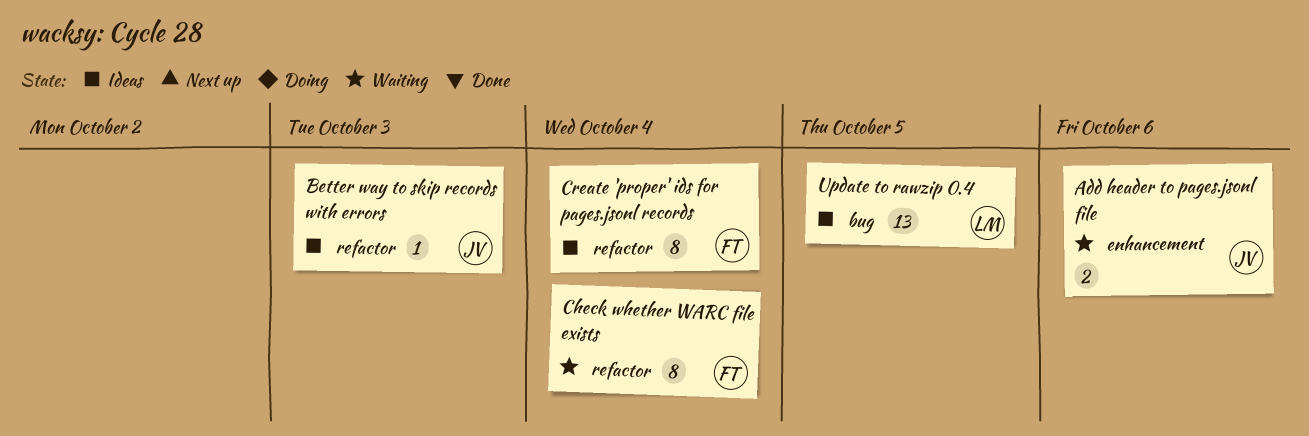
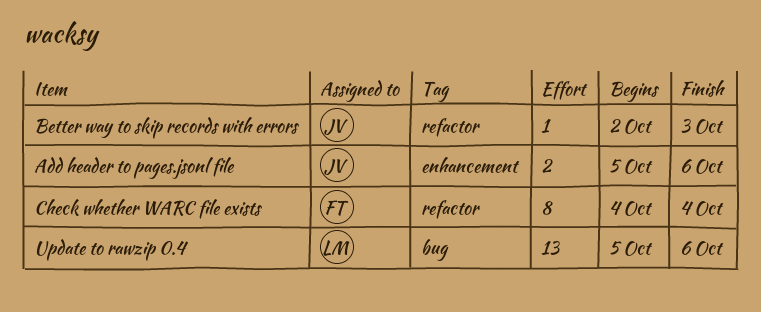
Create 'proper' ids for pages.jsonl records: present -> none
Update to rawzip 0.4, due: Oct 5 -> Oct 6

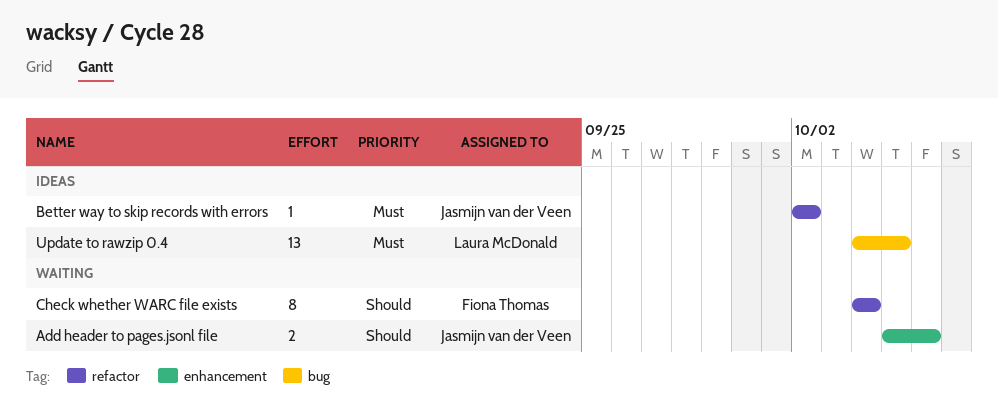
Better way to skip records with errors, due: Oct 3 -> Oct 2
Update to rawzip 0.4, start: Oct 5 -> Oct 4
Update to rawzip 0.4, due: Oct 6 -> Oct 5

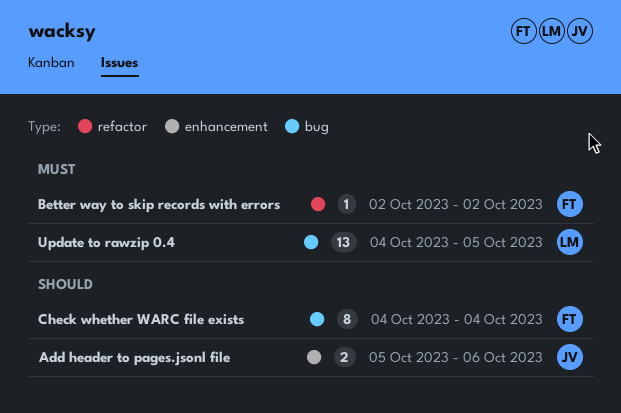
Better way to skip records with errors, owner: Jasmijn van der Veen -> Fiona Thomas
Check whether WARC file exists, label: refactor -> bug

